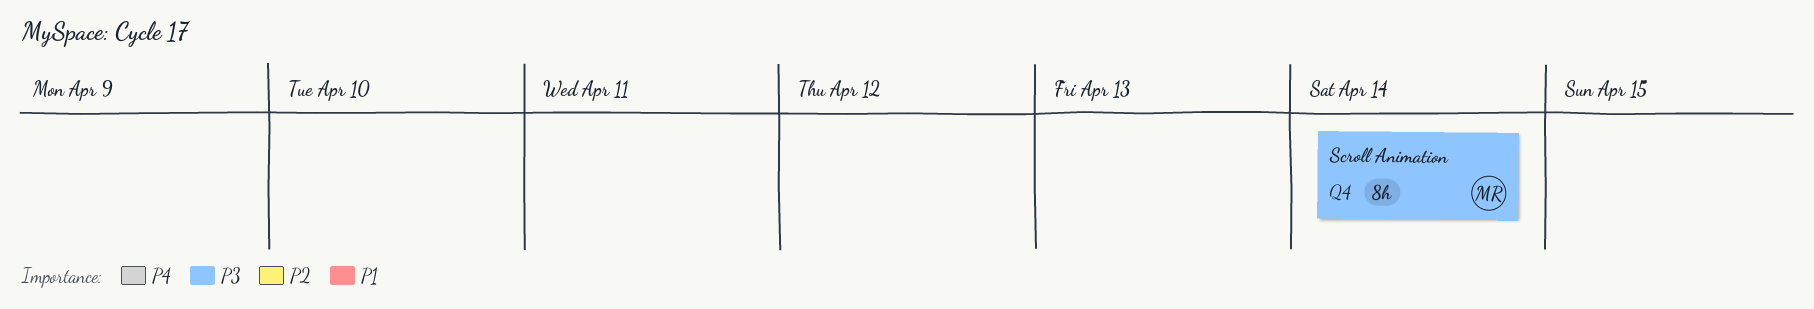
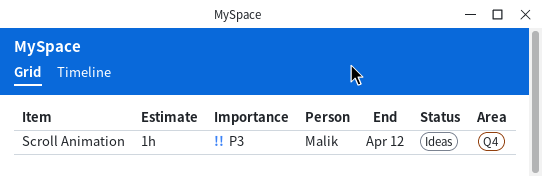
Scroll Animation, estimate: 8h -> 1h
Scroll Animation, due: Apr 14 -> Apr 12

